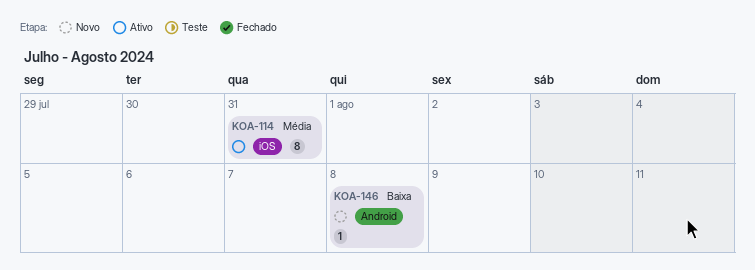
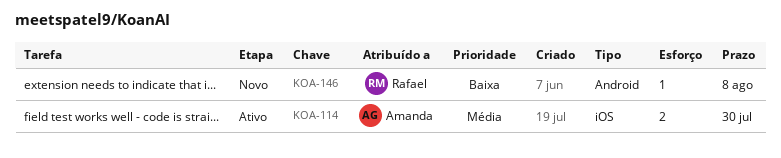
KOA-114, estimate: 8 -> 2
KOA-114, due: Jul 31 -> Jul 30

